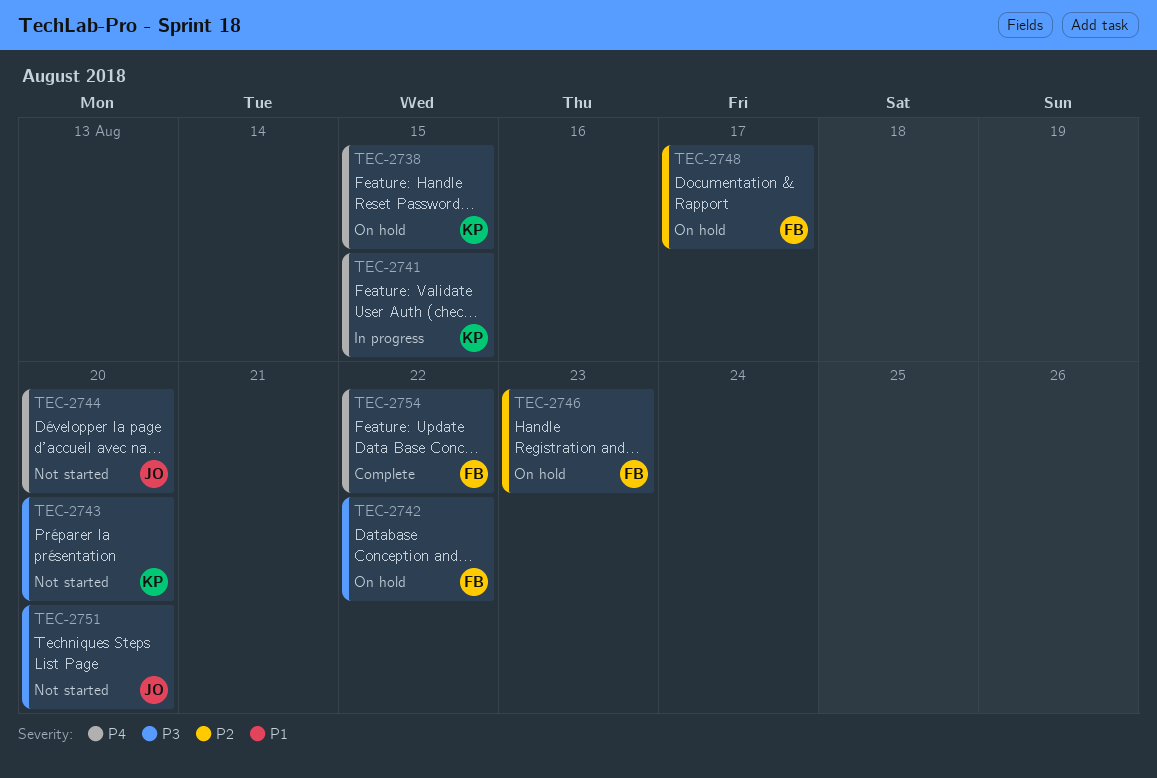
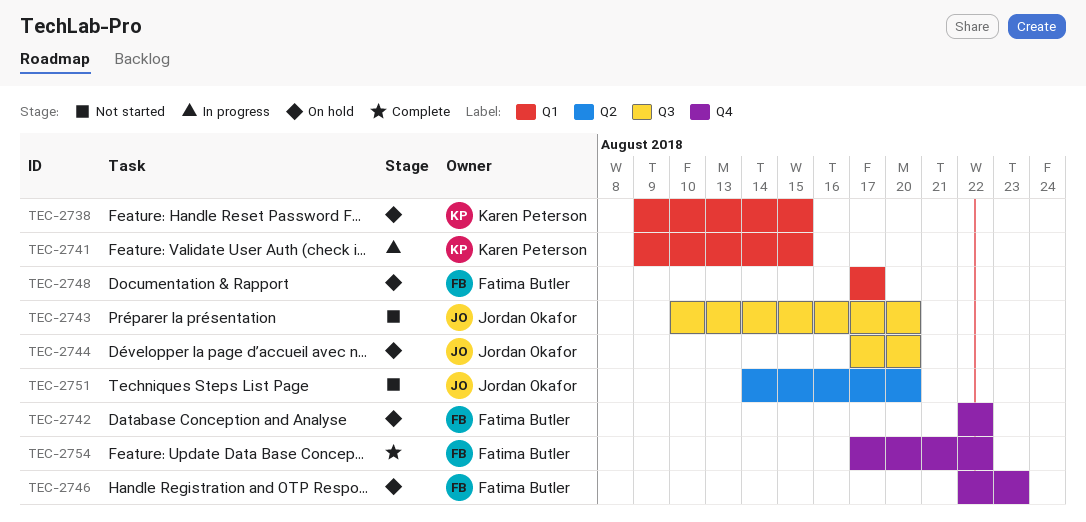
TEC-2743, owner: Karen Peterson -> Jordan Okafor
TEC-2744, status: Not started -> On hold

